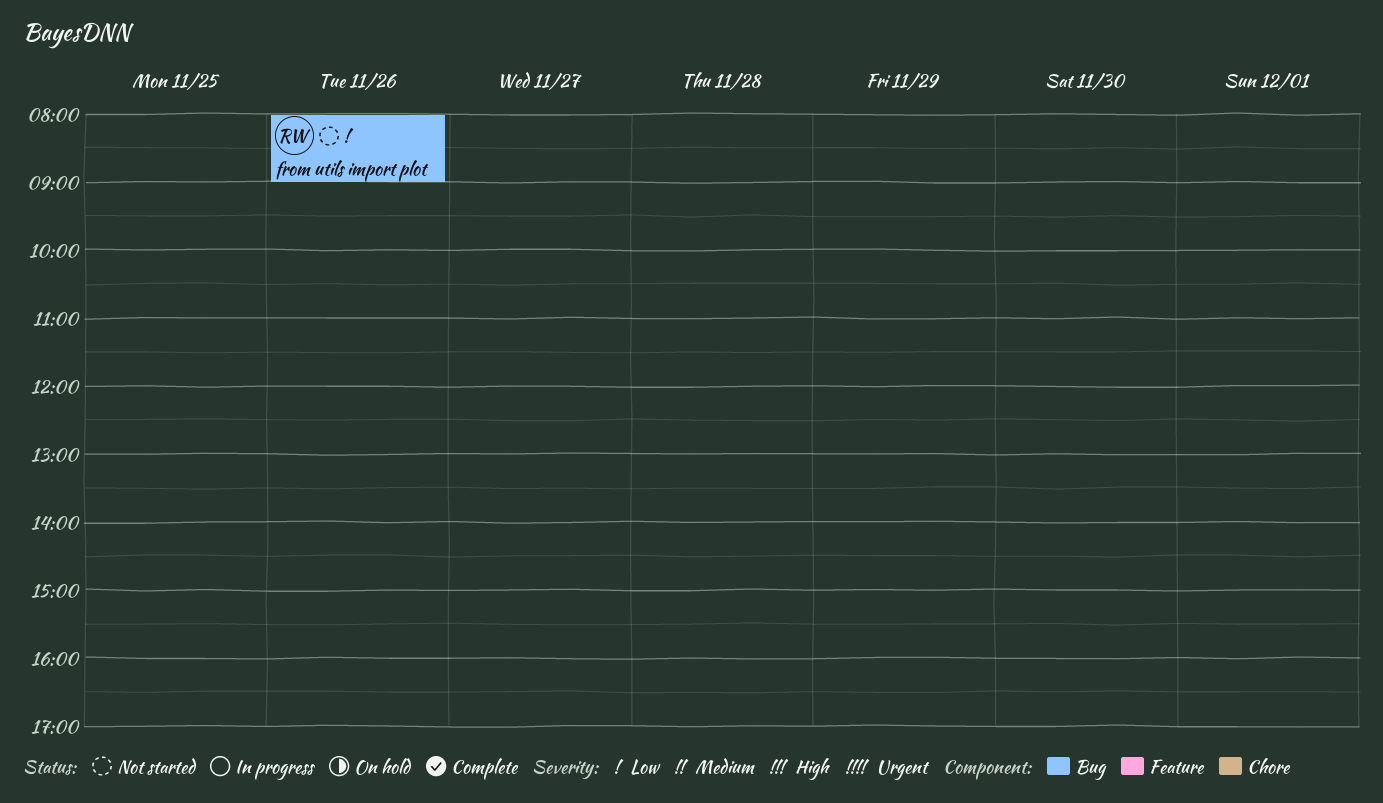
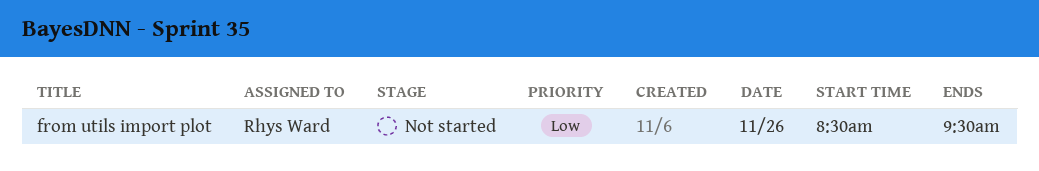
from utils import plot, begins: 08:00 -> 08:30
from utils import plot, ends: 09:00 -> 09:30

